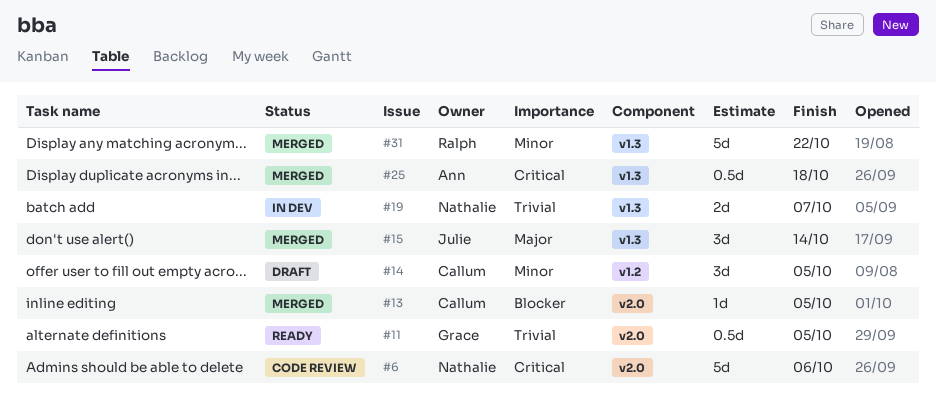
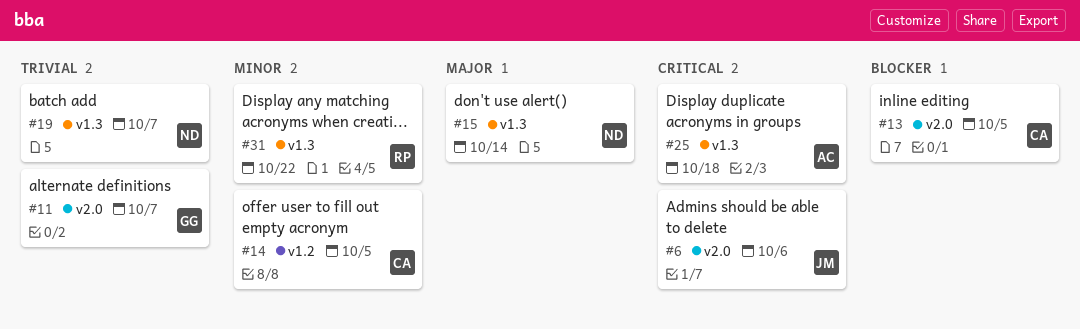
#6, owner: Nathalie -> Julie
#11, due: Oct 5 -> Oct 7
#15, owner: Julie -> Nathalie

